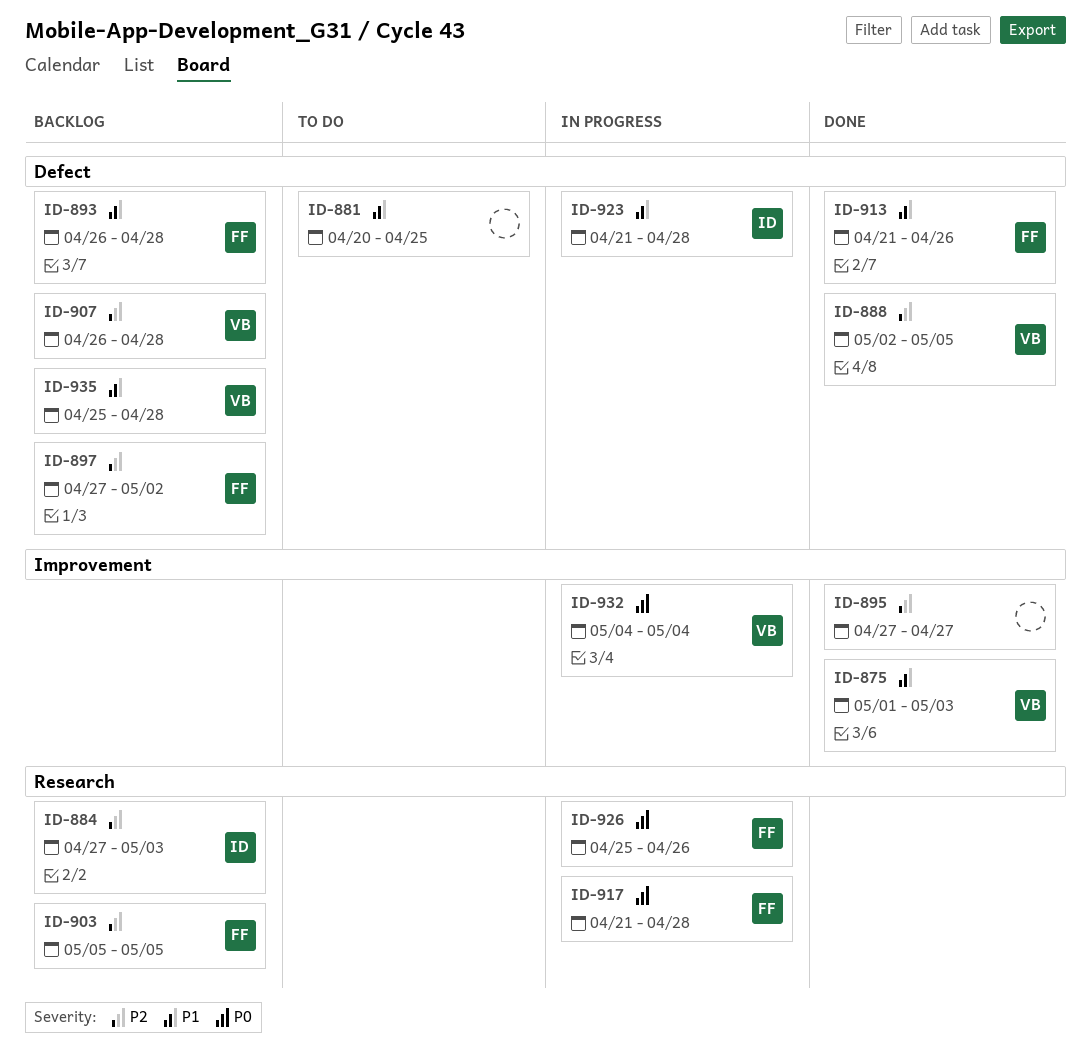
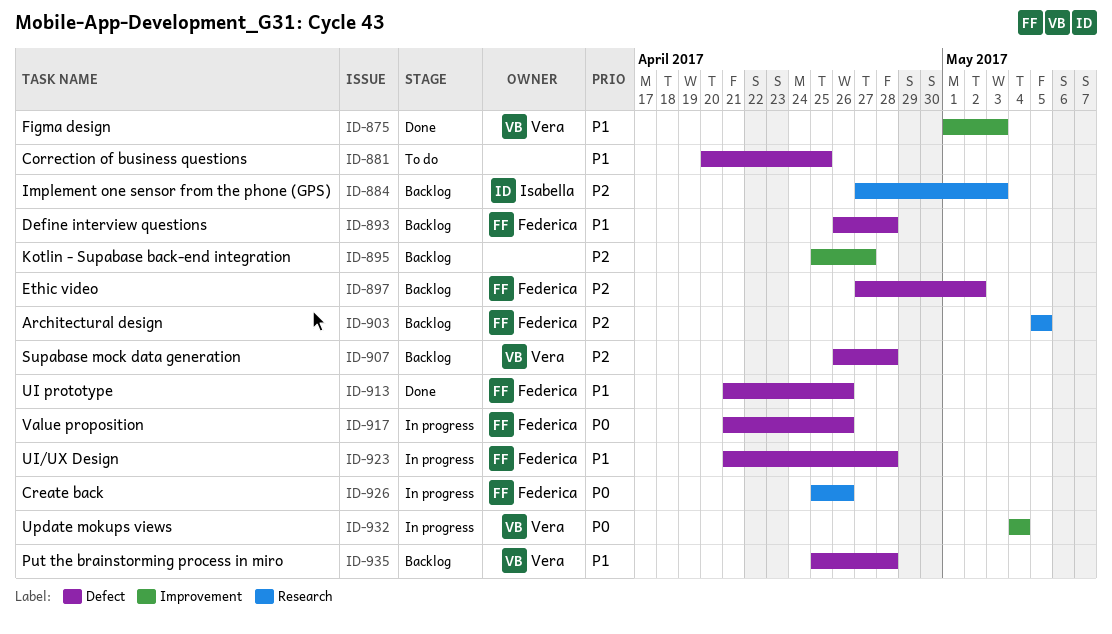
ID-888: present -> none
ID-895, status: Done -> Backlog
ID-895, start: Apr 27 -> Apr 25
ID-917, label: Research -> Defect
ID-917, due: Apr 28 -> Apr 26
ID-923, owner: Isabella -> Federica

